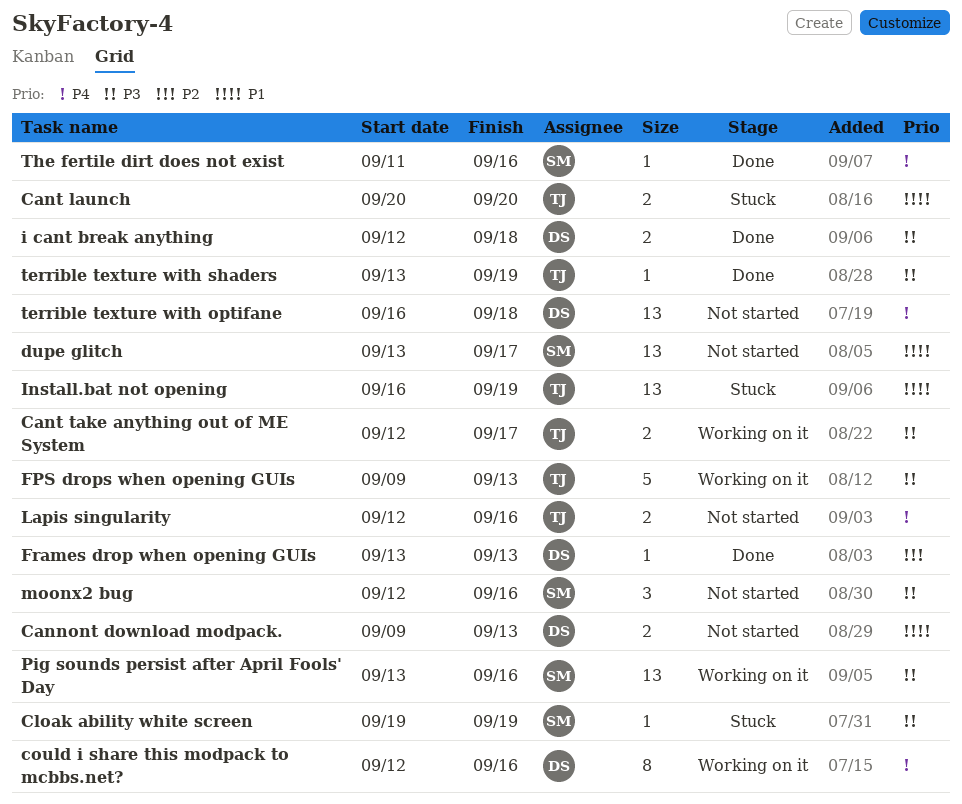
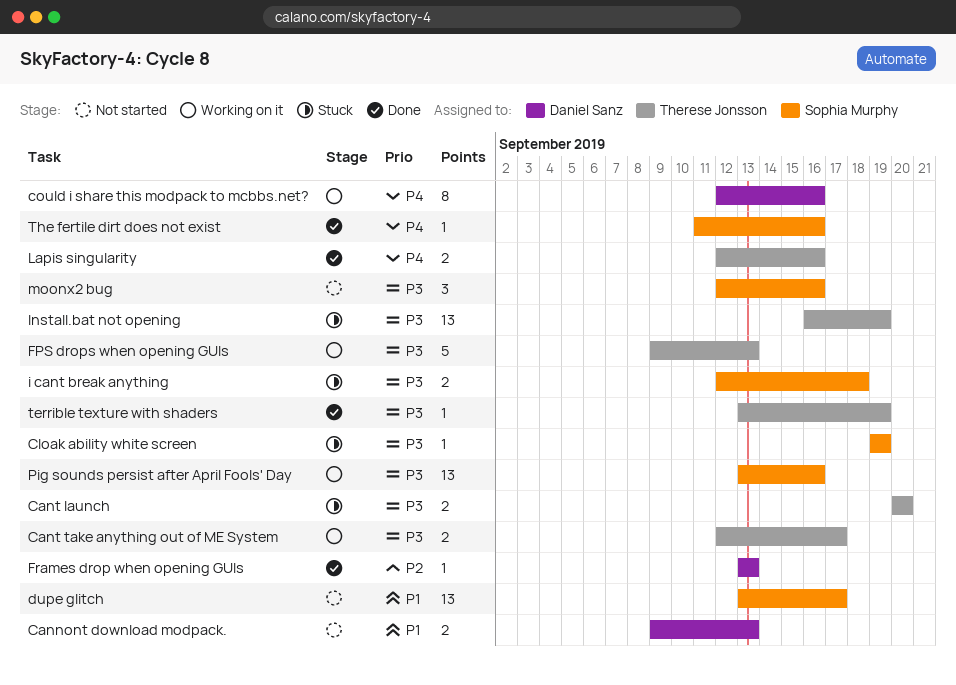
Cant launch, priority: P1 -> P3
i cant break anything, status: Done -> Stuck
i cant break anything, owner: Daniel Sanz -> Sophia Murphy
Install.bat not opening, priority: P1 -> P3
Lapis singularity, status: Not started -> Done
terrible texture with optifane: present -> none

